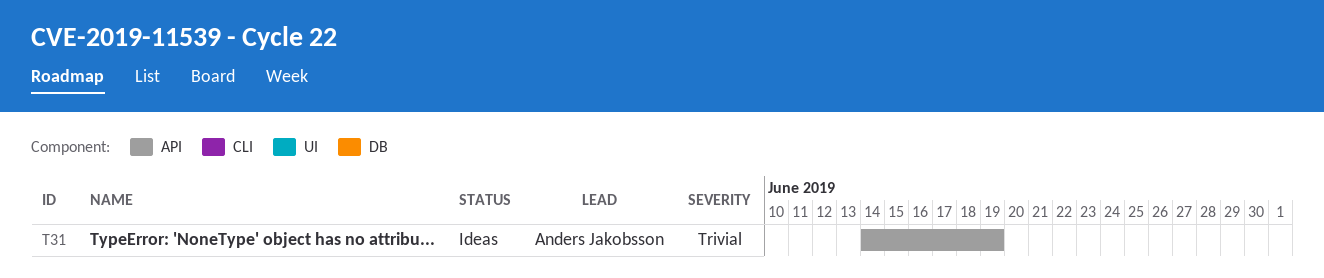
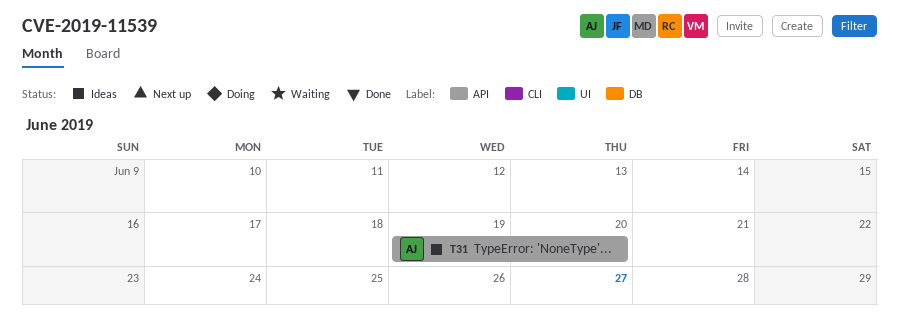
T31, start: Jun 14 -> Jun 19
T31, due: Jun 19 -> Jun 20

